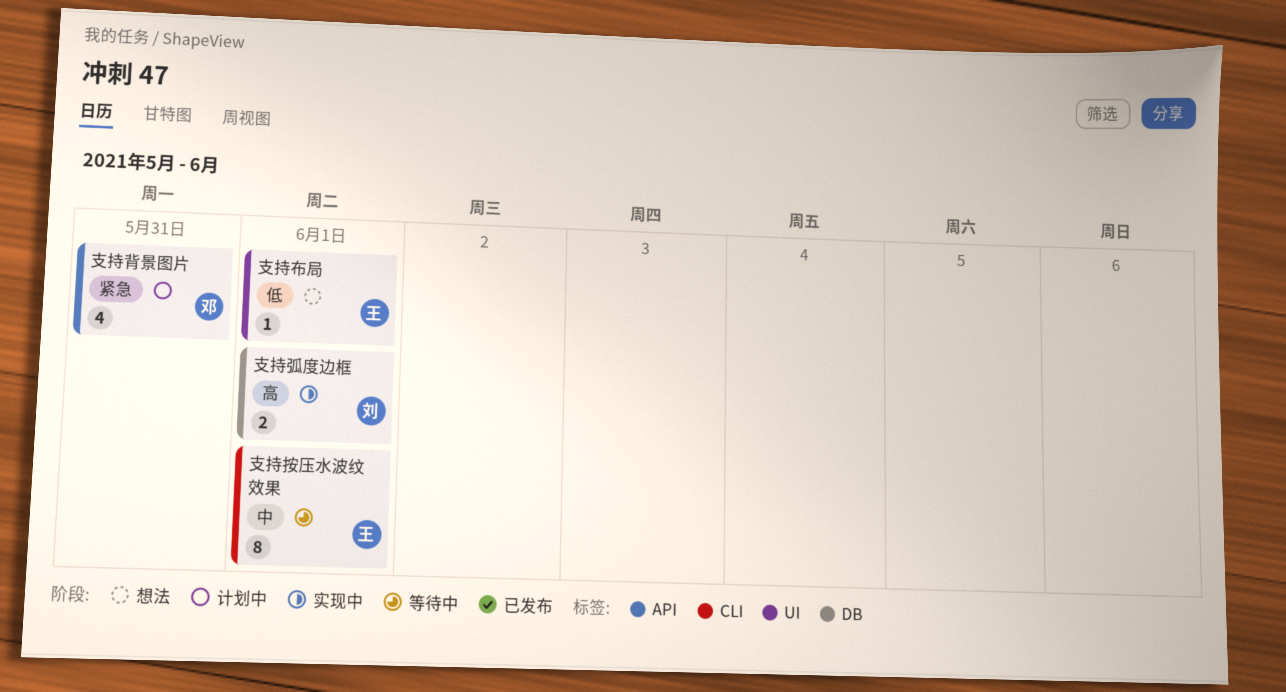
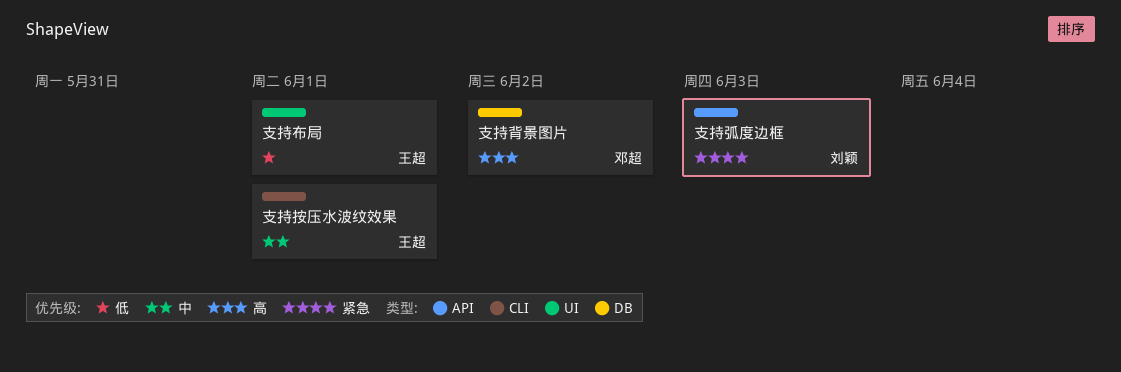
支持弧度边框, priority: 高 -> 紧急
支持弧度边框, label: DB -> API
支持弧度边框, due: Jun 1 -> Jun 3
支持背景图片, priority: 紧急 -> 高
支持背景图片, label: API -> DB
支持背景图片, due: May 31 -> Jun 2

